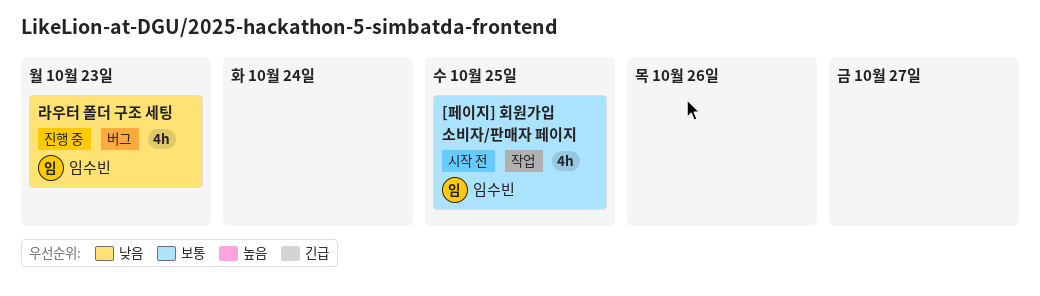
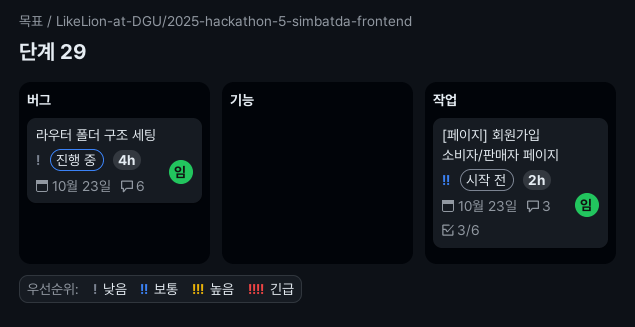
[페이지] 회원가입 소비자/판매자 페이지, estimate: 4h -> 2h
[페이지] 회원가입 소비자/판매자 페이지, due: Oct 25 -> Oct 23

